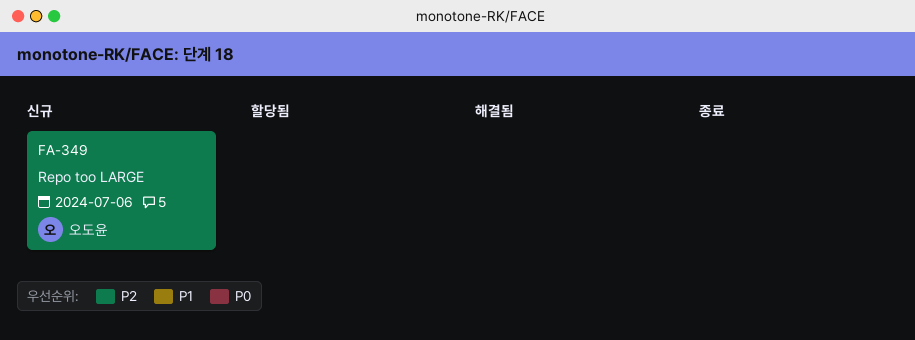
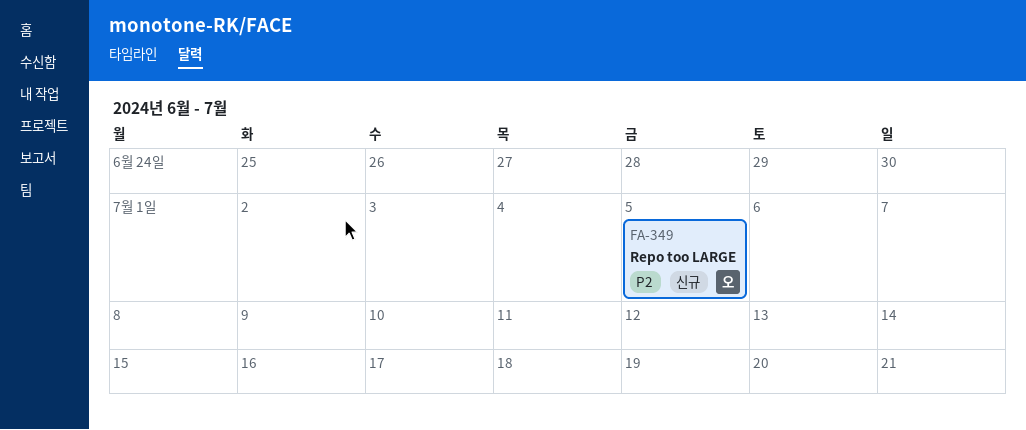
FA-349, due: Jul 6 -> Jul 5

